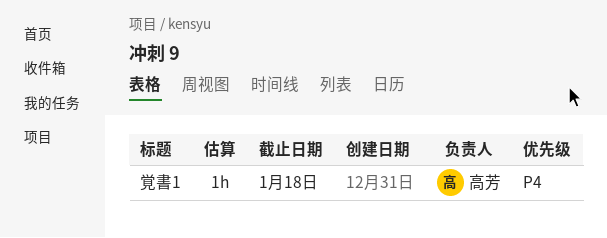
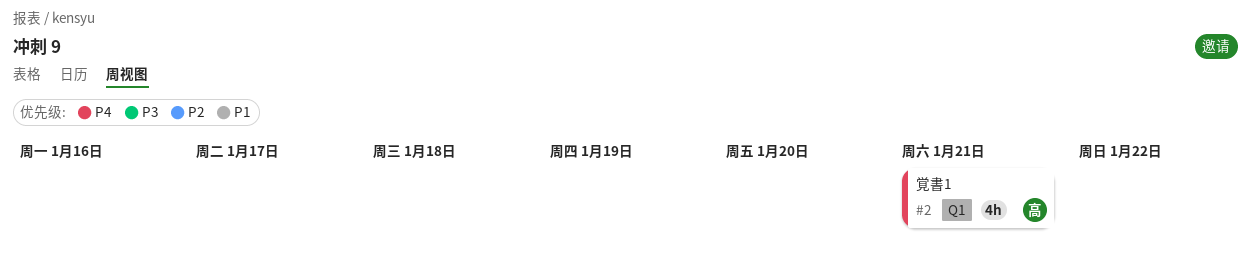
覚書1, estimate: 1h -> 4h
覚書1, due: Jan 18 -> Jan 21

